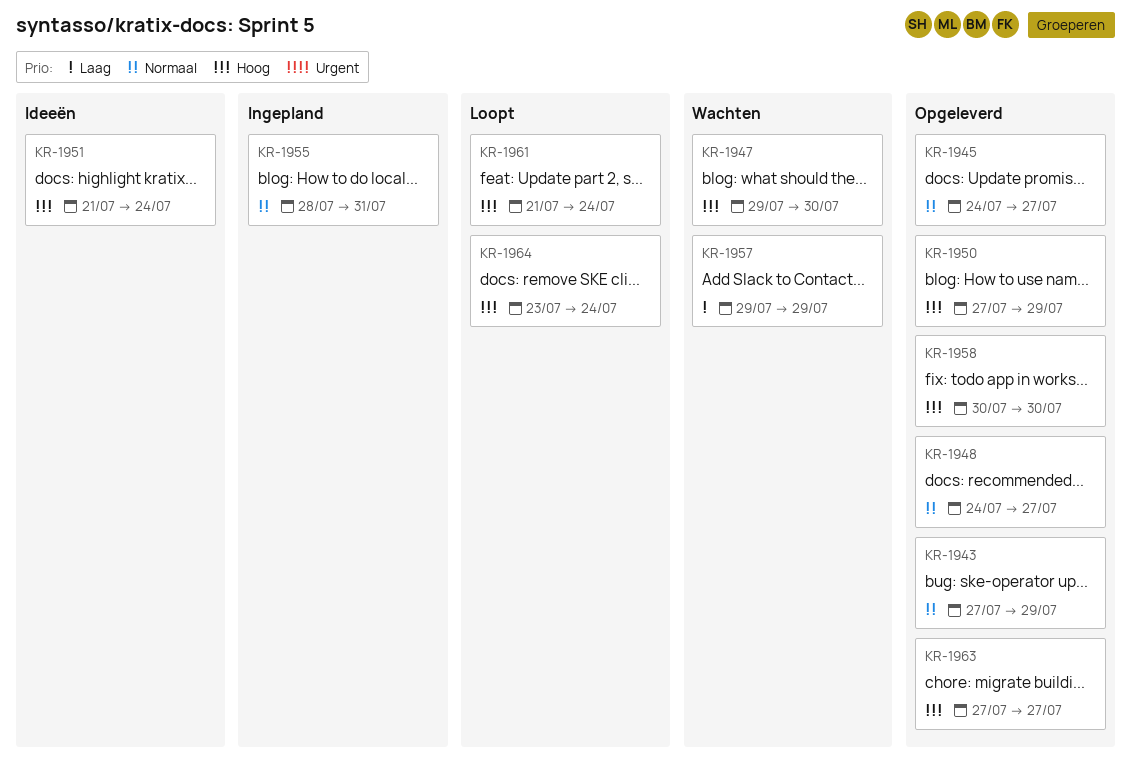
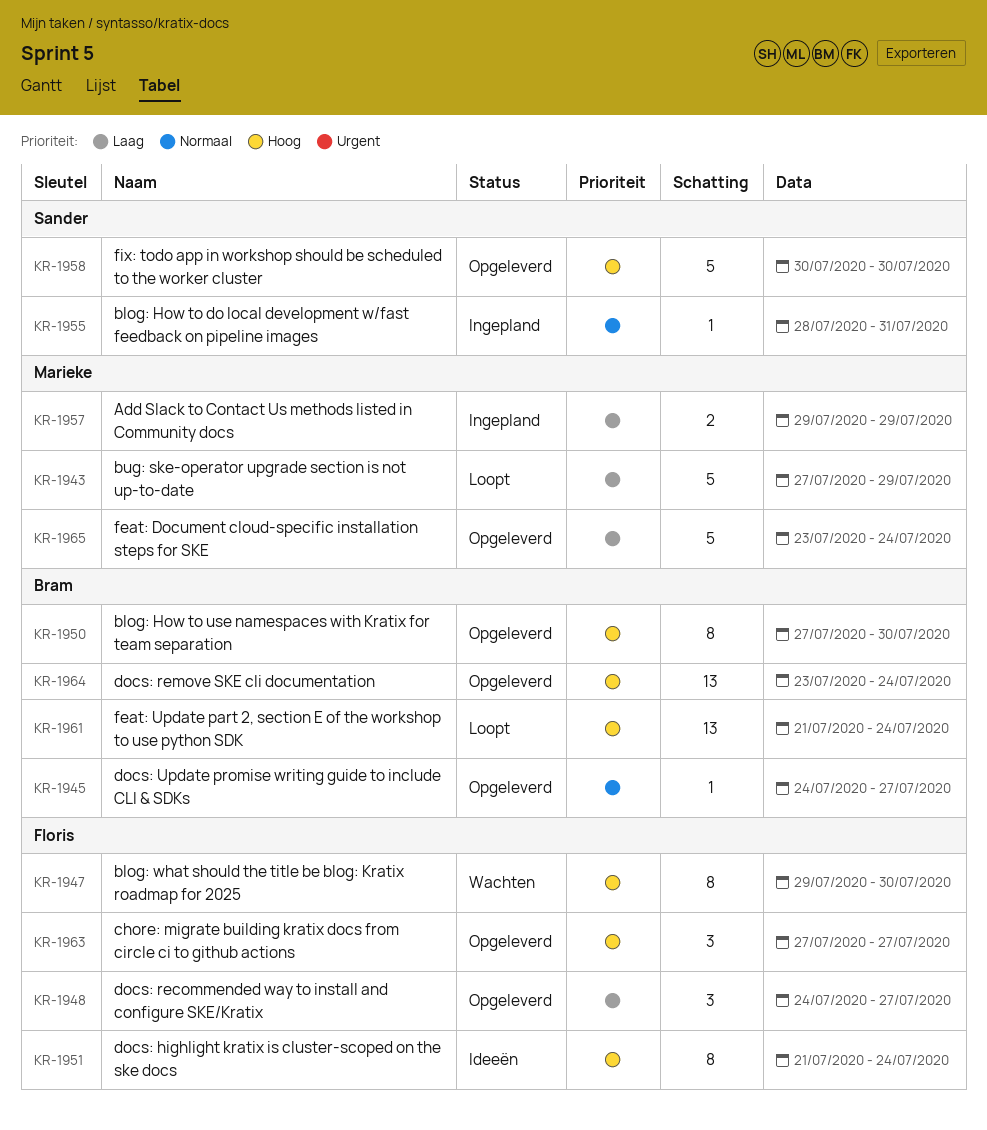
KR-1943, status: Opgeleverd -> Loopt
KR-1943, priority: Normaal -> Laag
KR-1948, priority: Normaal -> Laag
KR-1950, due: Jul 29 -> Jul 30
KR-1957, status: Wachten -> Ingepland
KR-1964, status: Loopt -> Opgeleverd
KR-1965: none -> present

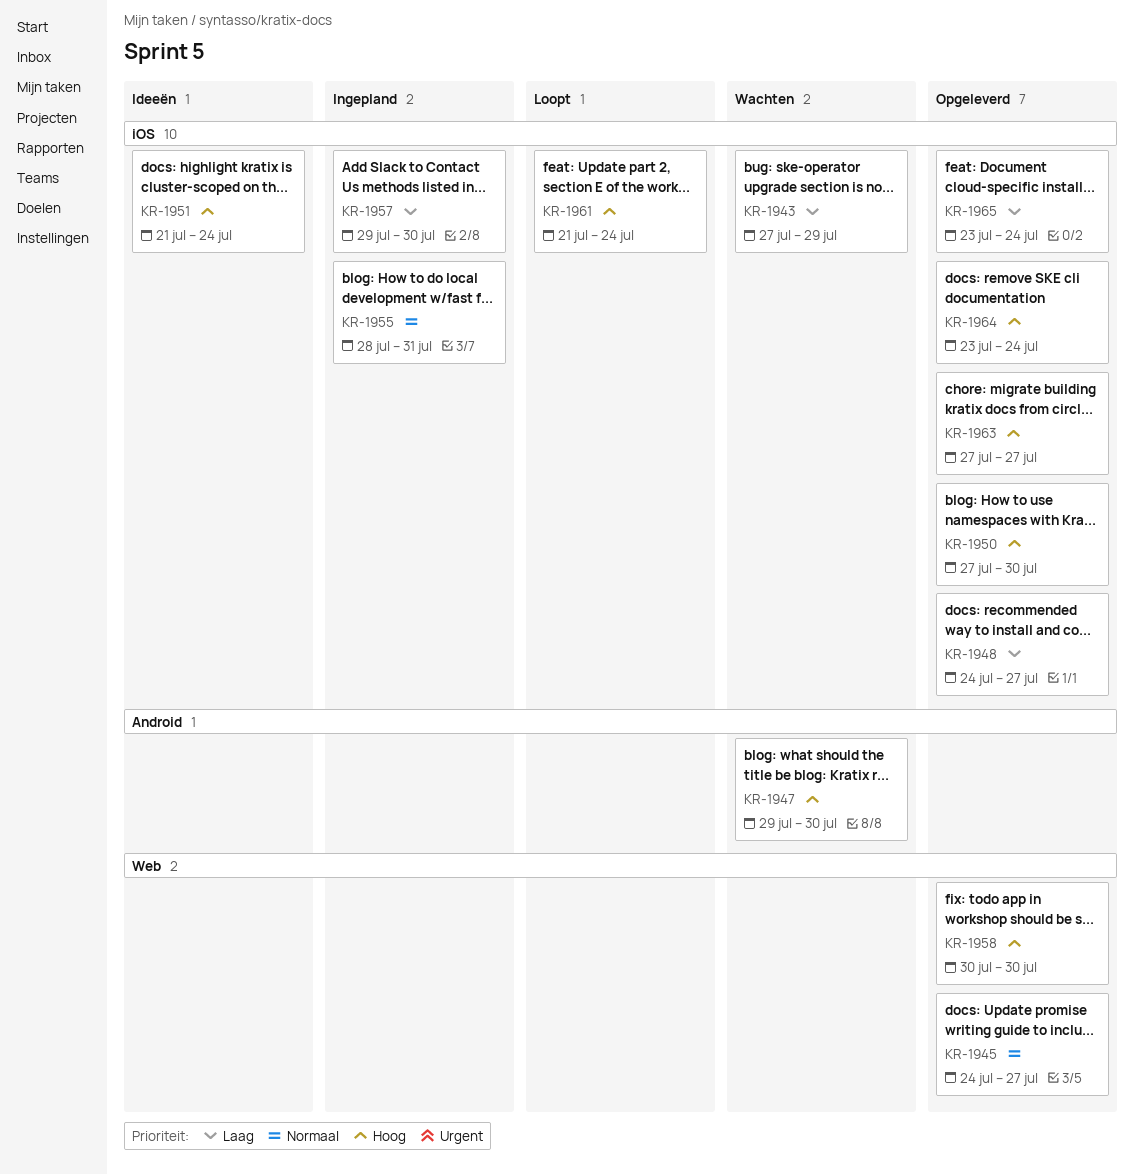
KR-1943, status: Loopt -> Wachten
KR-1957, due: Jul 29 -> Jul 30

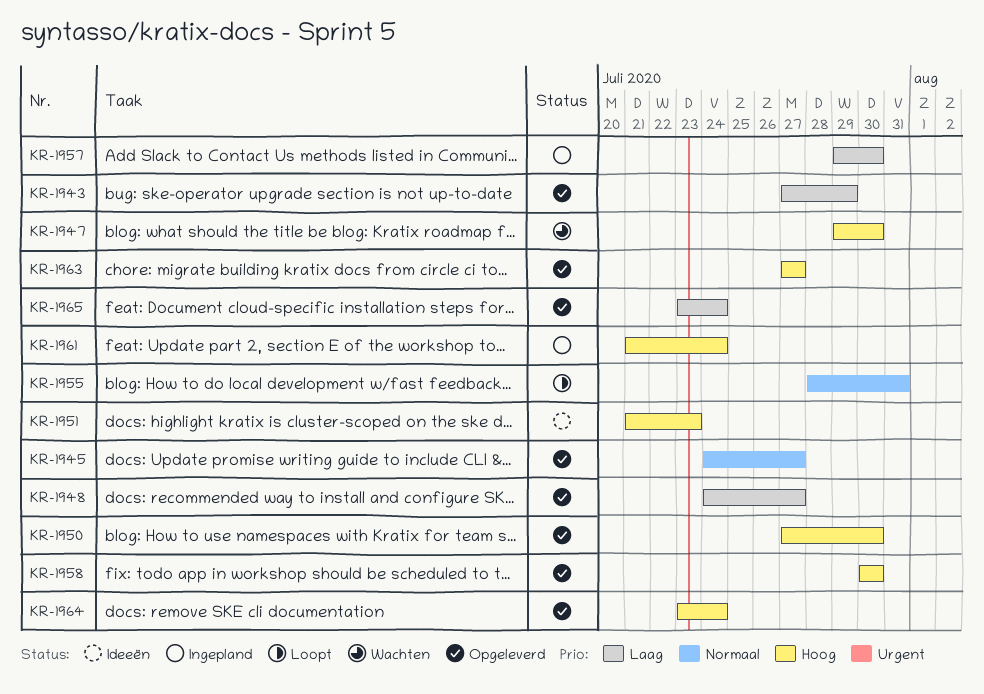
KR-1943, status: Wachten -> Opgeleverd
KR-1951, due: Jul 24 -> Jul 23
KR-1955, status: Ingepland -> Loopt
KR-1961, status: Loopt -> Ingepland

